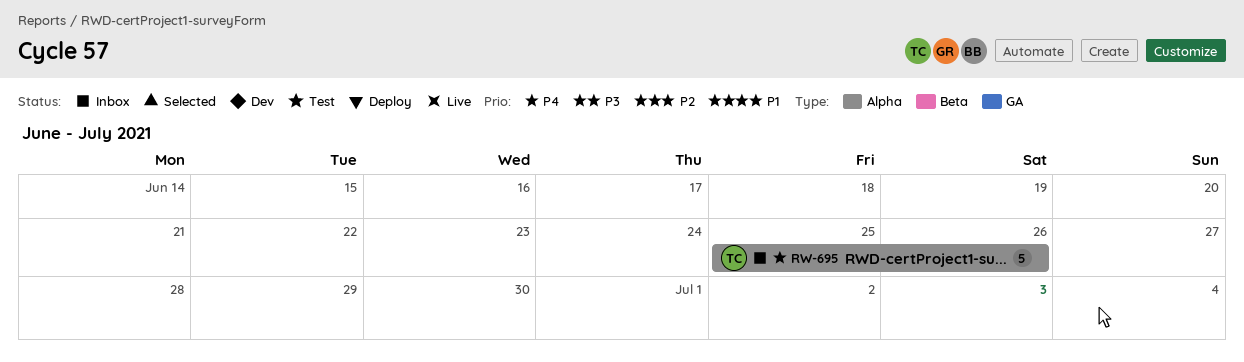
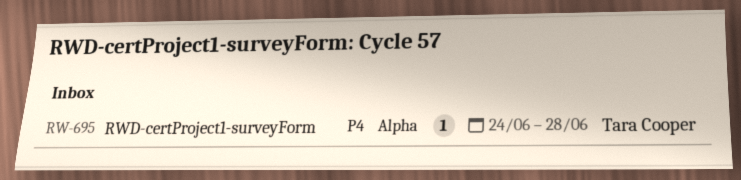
RW-695, estimate: 5 -> 1
RW-695, start: Jun 25 -> Jun 24
RW-695, due: Jun 26 -> Jun 28

